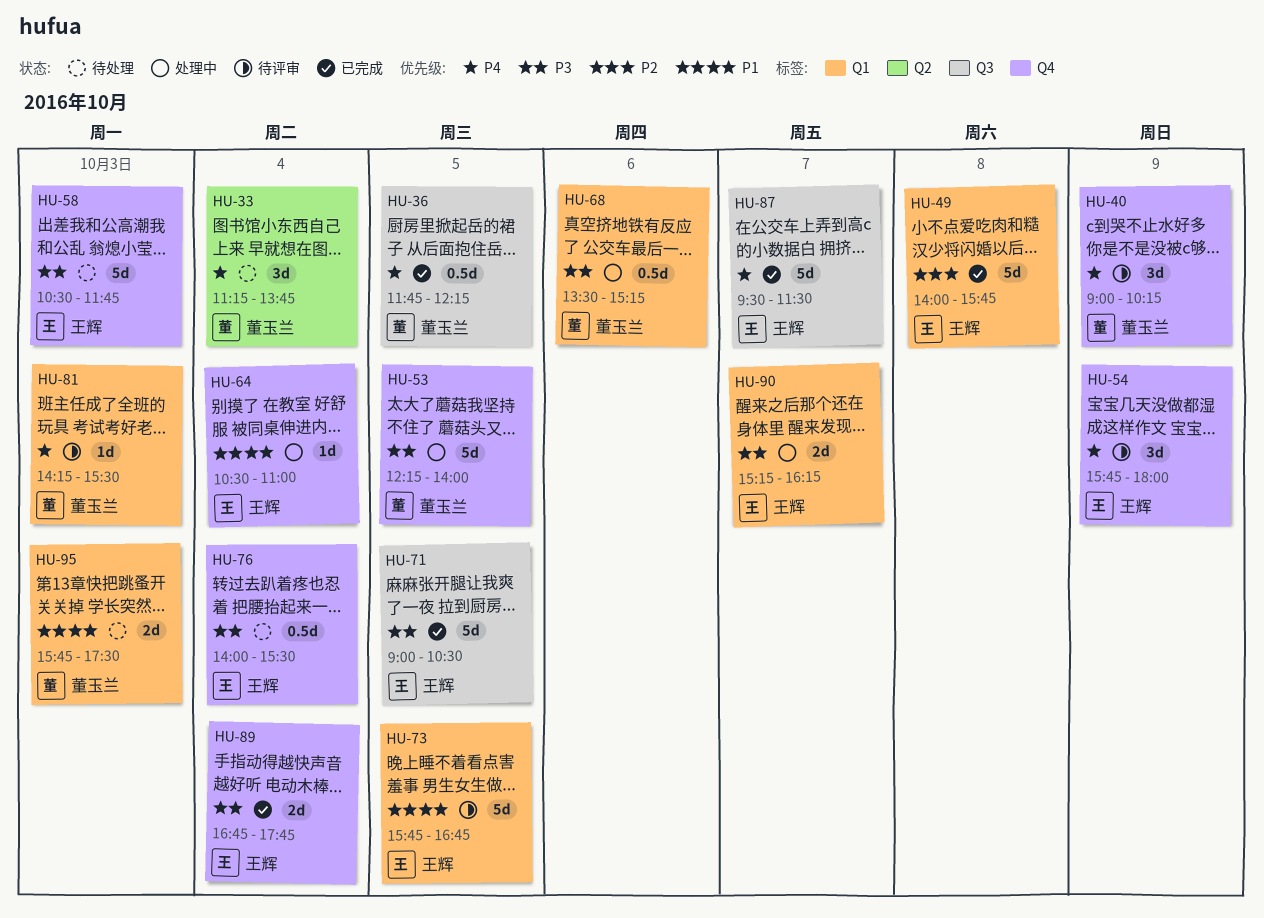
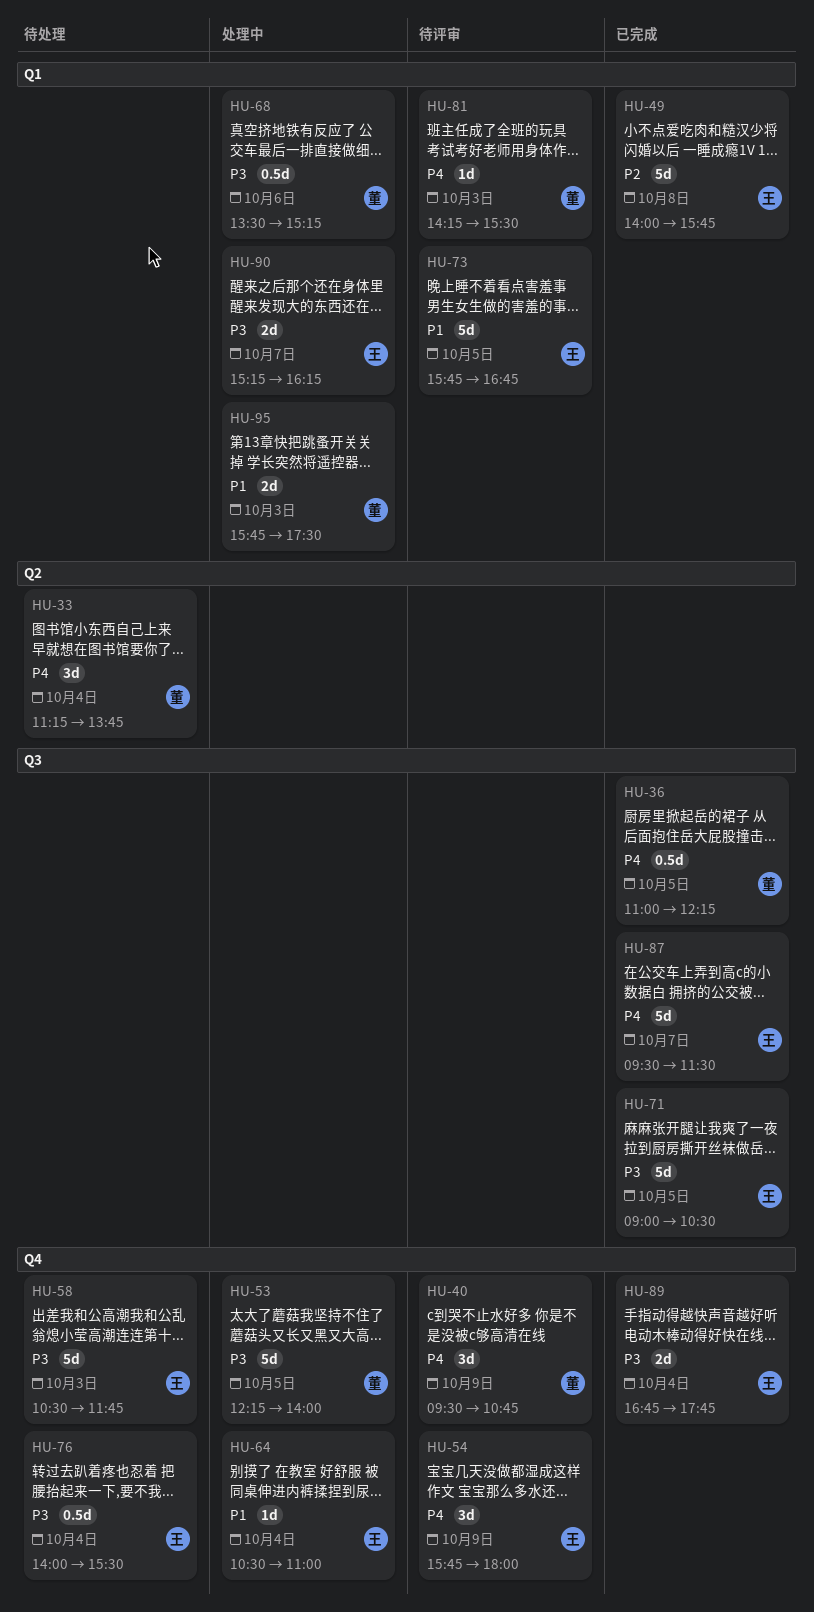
HU-36, begins: 11:45 -> 11:00
HU-40, begins: 09:00 -> 09:30
HU-40, ends: 10:15 -> 10:45
HU-95, status: 待处理 -> 处理中

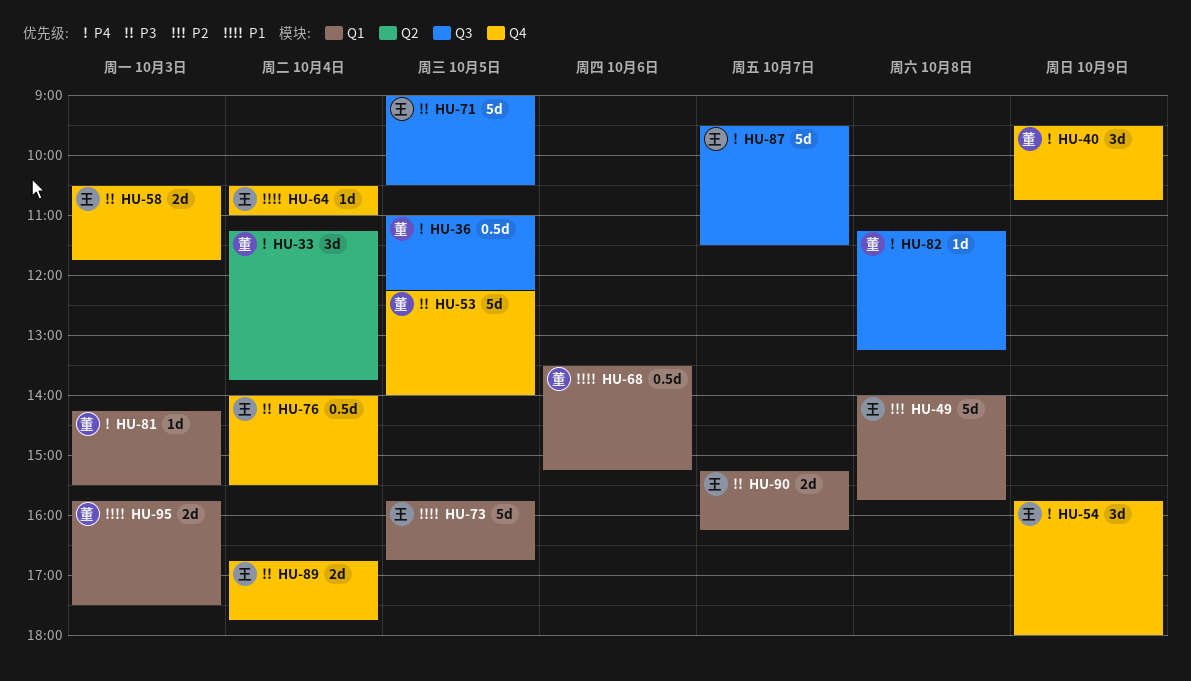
HU-58, estimate: 5d -> 2d
HU-68, priority: P3 -> P1
HU-82: none -> present

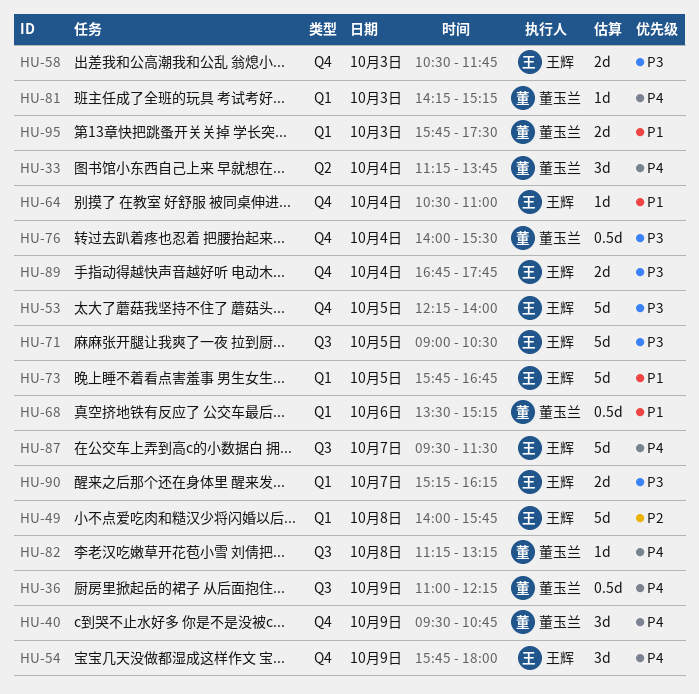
HU-36, day: Oct 5 -> Oct 9
HU-53, owner: 董玉兰 -> 王辉
HU-76, owner: 王辉 -> 董玉兰
HU-81, ends: 15:30 -> 15:15

